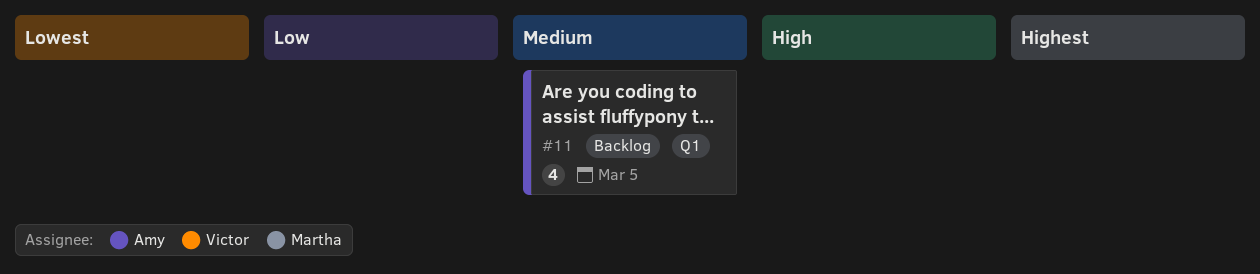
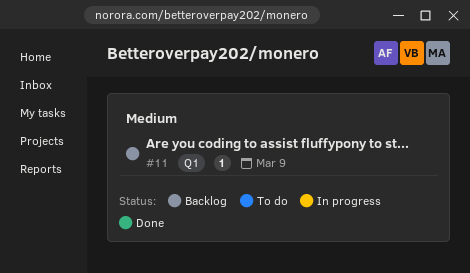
#11, estimate: 4 -> 1
#11, due: Mar 5 -> Mar 9

